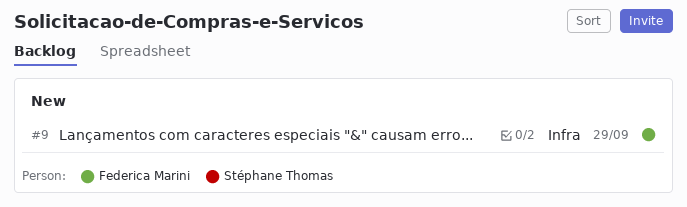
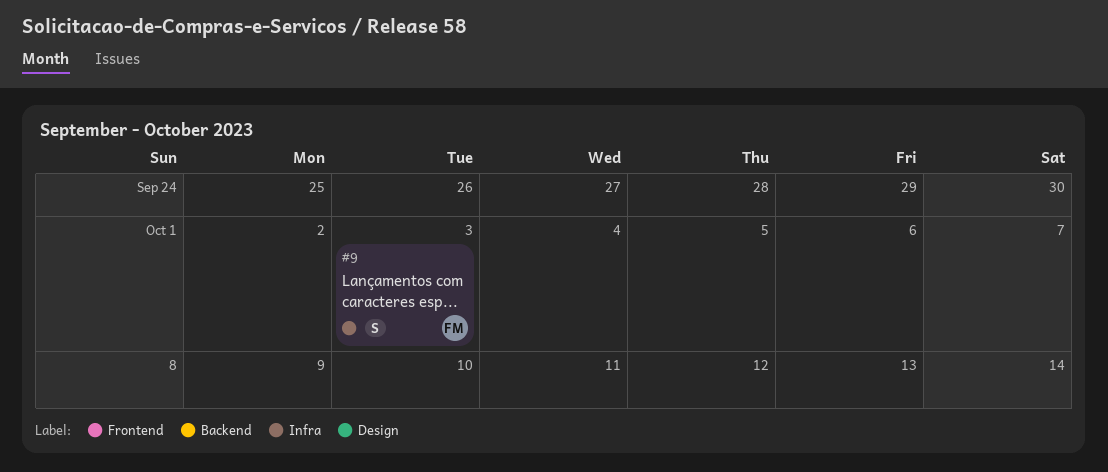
#9, due: Sep 29 -> Oct 3

